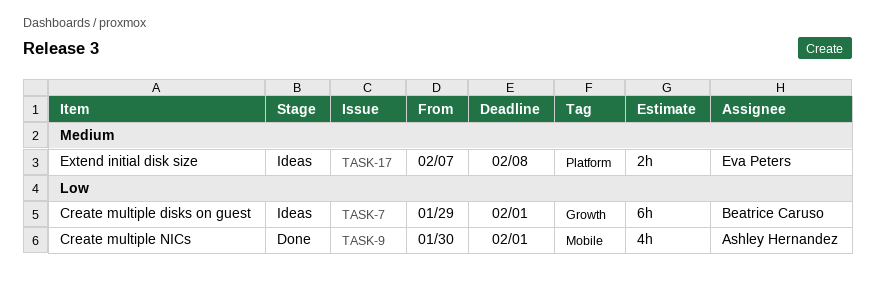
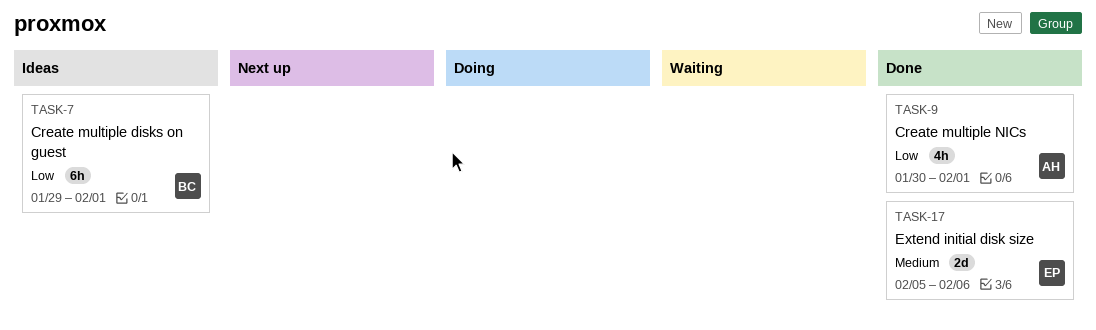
TASK-17, status: Ideas -> Done
TASK-17, estimate: 2h -> 2d
TASK-17, start: Feb 7 -> Feb 5
TASK-17, due: Feb 8 -> Feb 6

